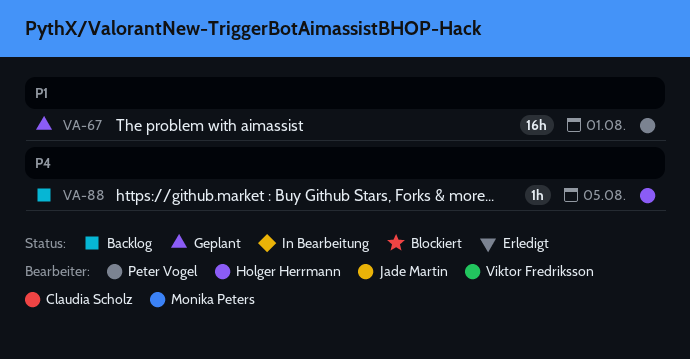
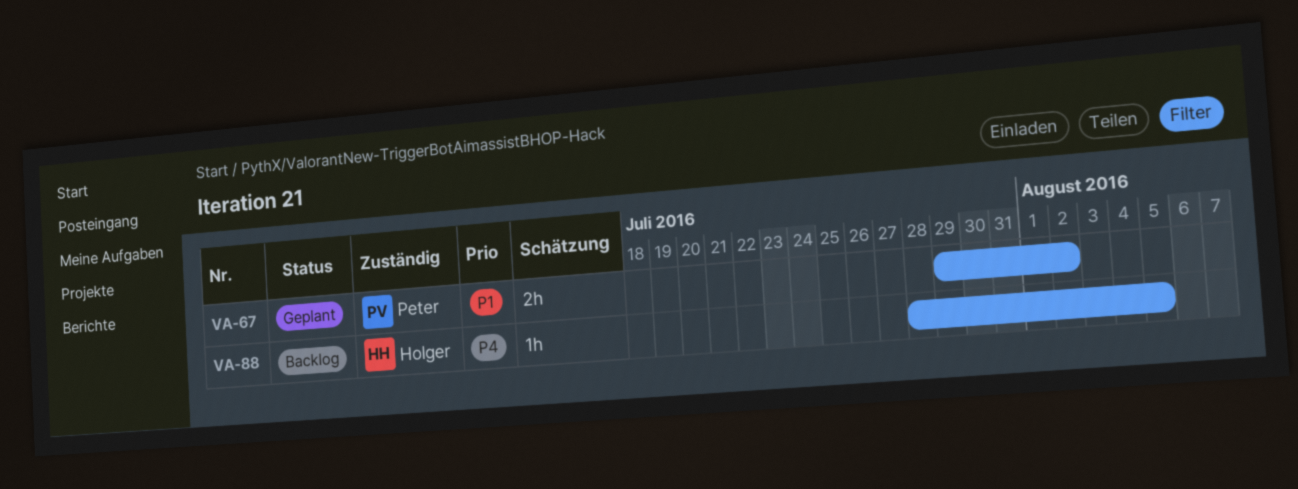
VA-67, estimate: 16h -> 2h
VA-67, due: Aug 1 -> Aug 2

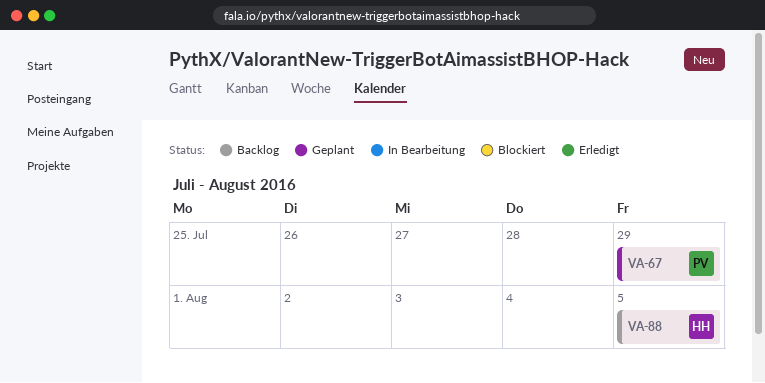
VA-67, due: Aug 2 -> Jul 29

